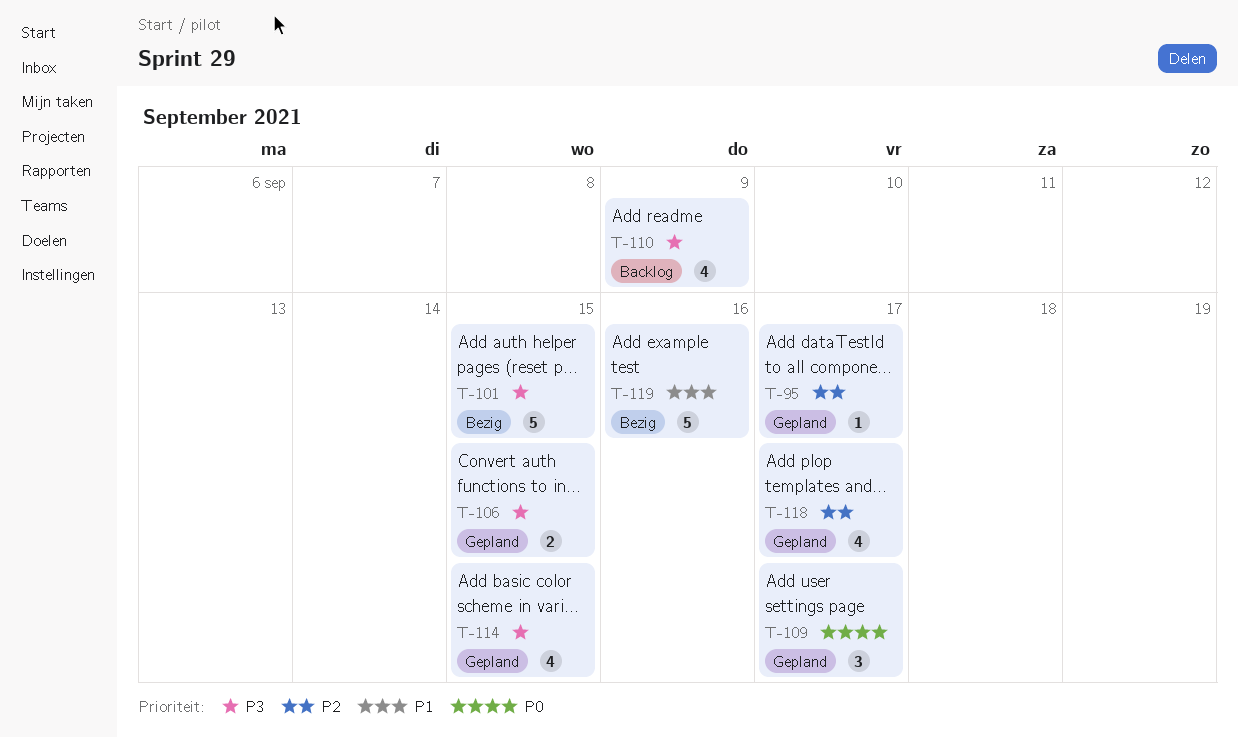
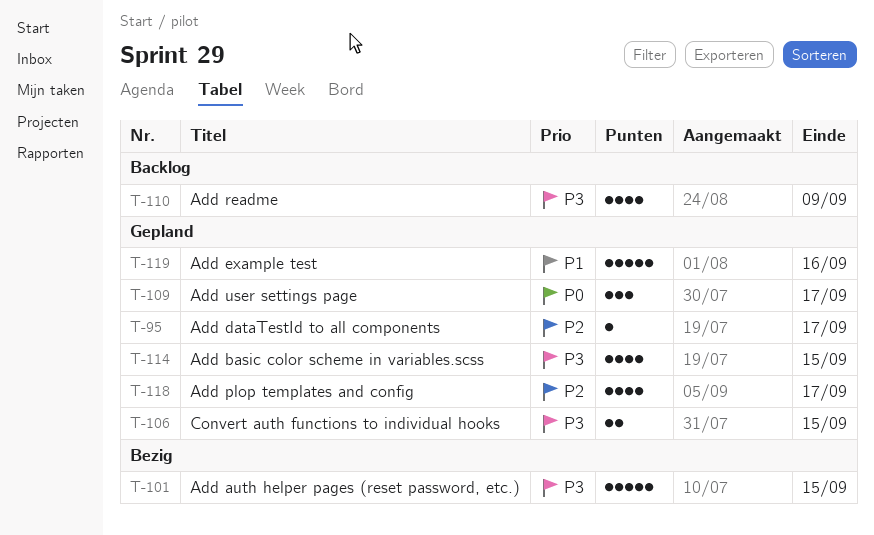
T-119, status: Bezig -> Gepland

